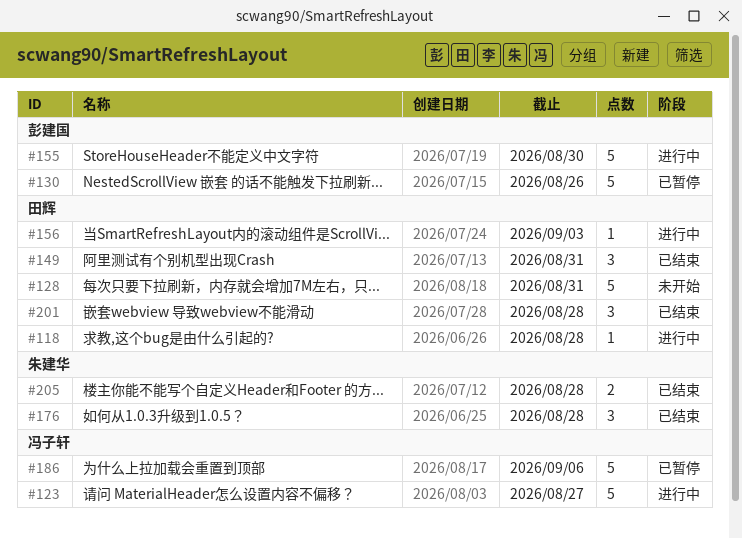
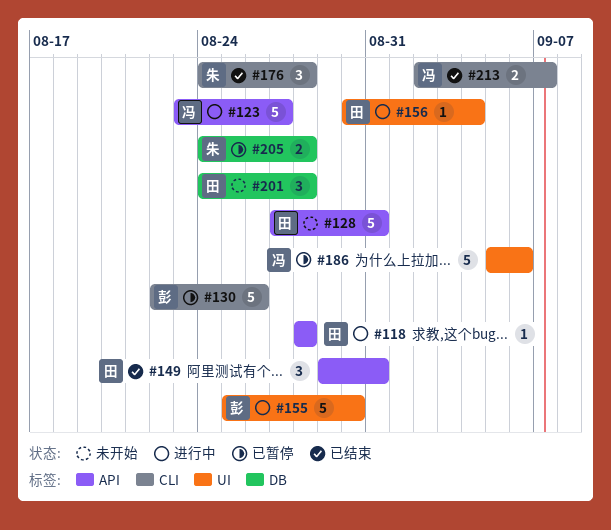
#156, due: Sep 3 -> Sep 4
#201, status: 已结束 -> 未开始
#205, status: 已结束 -> 已暂停
#213: none -> present

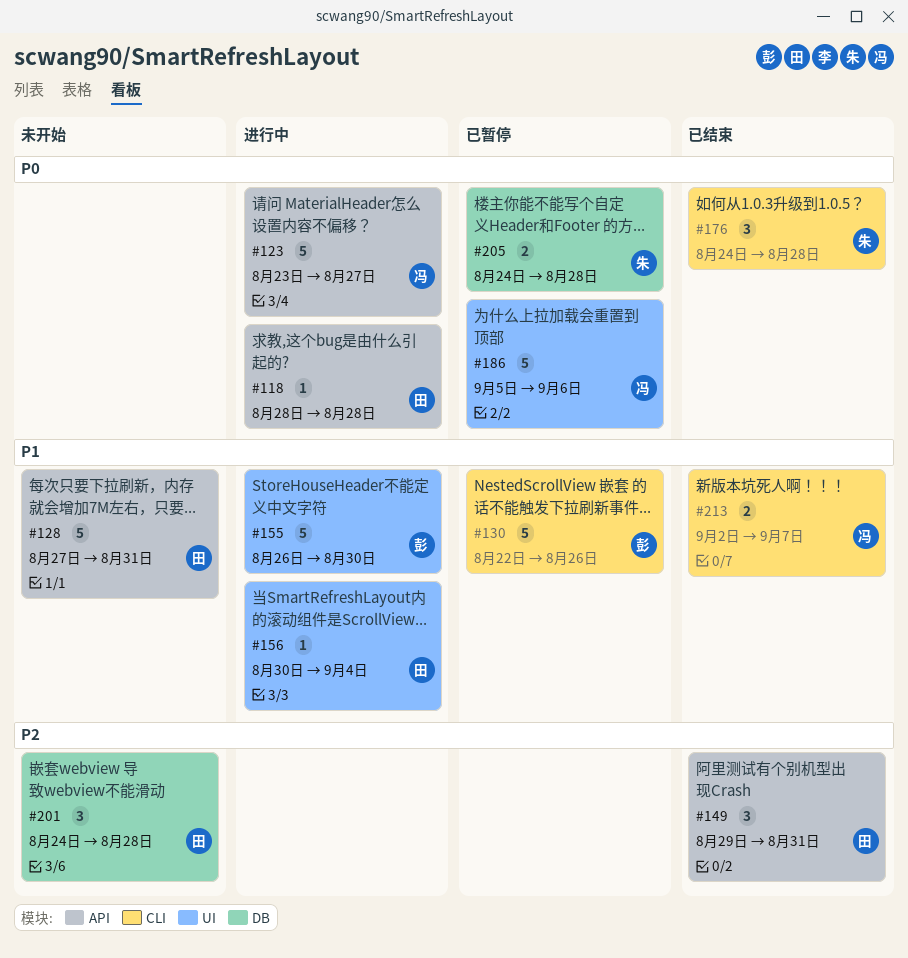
#155, start: Aug 25 -> Aug 26

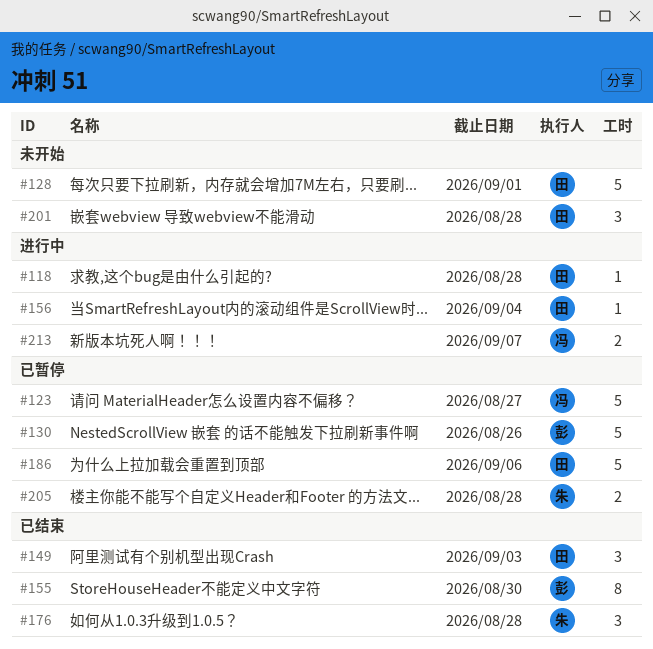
#123, status: 进行中 -> 已暂停
#128, due: Aug 31 -> Sep 1
#149, due: Aug 31 -> Sep 3
#155, status: 进行中 -> 已结束
#155, estimate: 5 -> 8
#186, owner: 冯 -> 田
#213, status: 已结束 -> 进行中

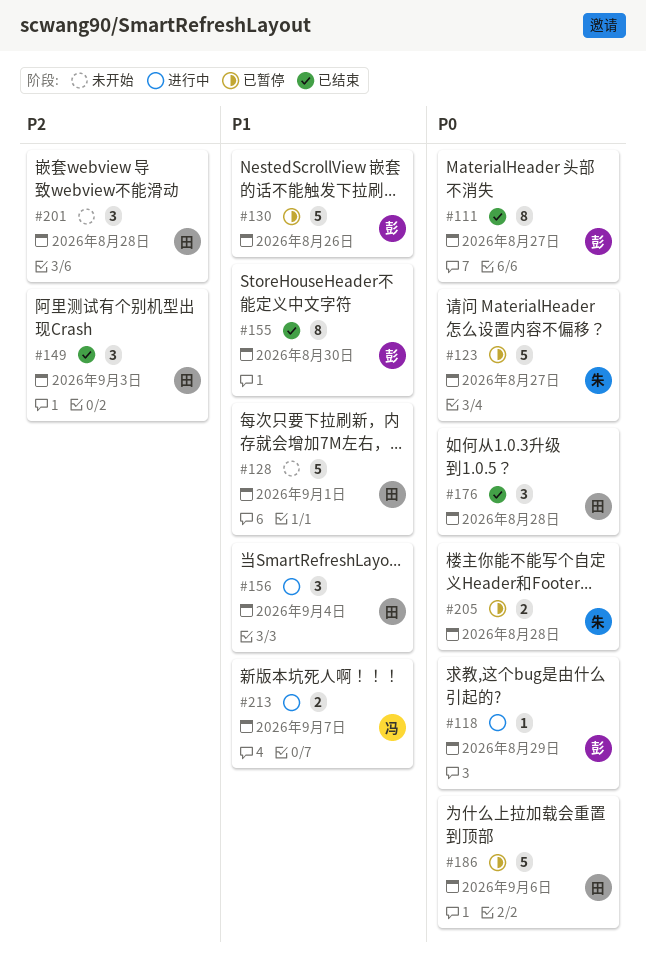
#111: none -> present
#118, owner: 田 -> 彭
#118, due: Aug 28 -> Aug 29
#123, owner: 冯 -> 朱
#156, estimate: 1 -> 3
#176, owner: 朱 -> 田

